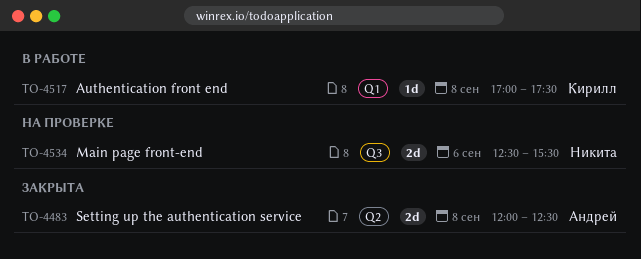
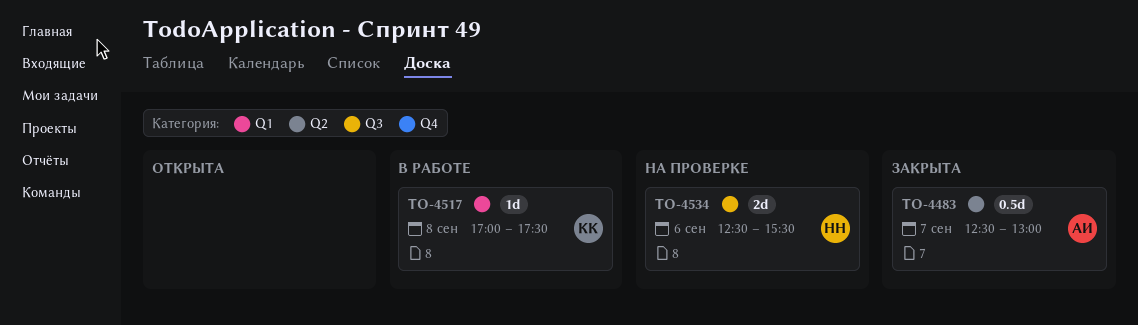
TO-4483, estimate: 2d -> 0.5d
TO-4483, day: Sep 8 -> Sep 7
TO-4483, begins: 12:00 -> 12:30
TO-4483, ends: 12:30 -> 13:00

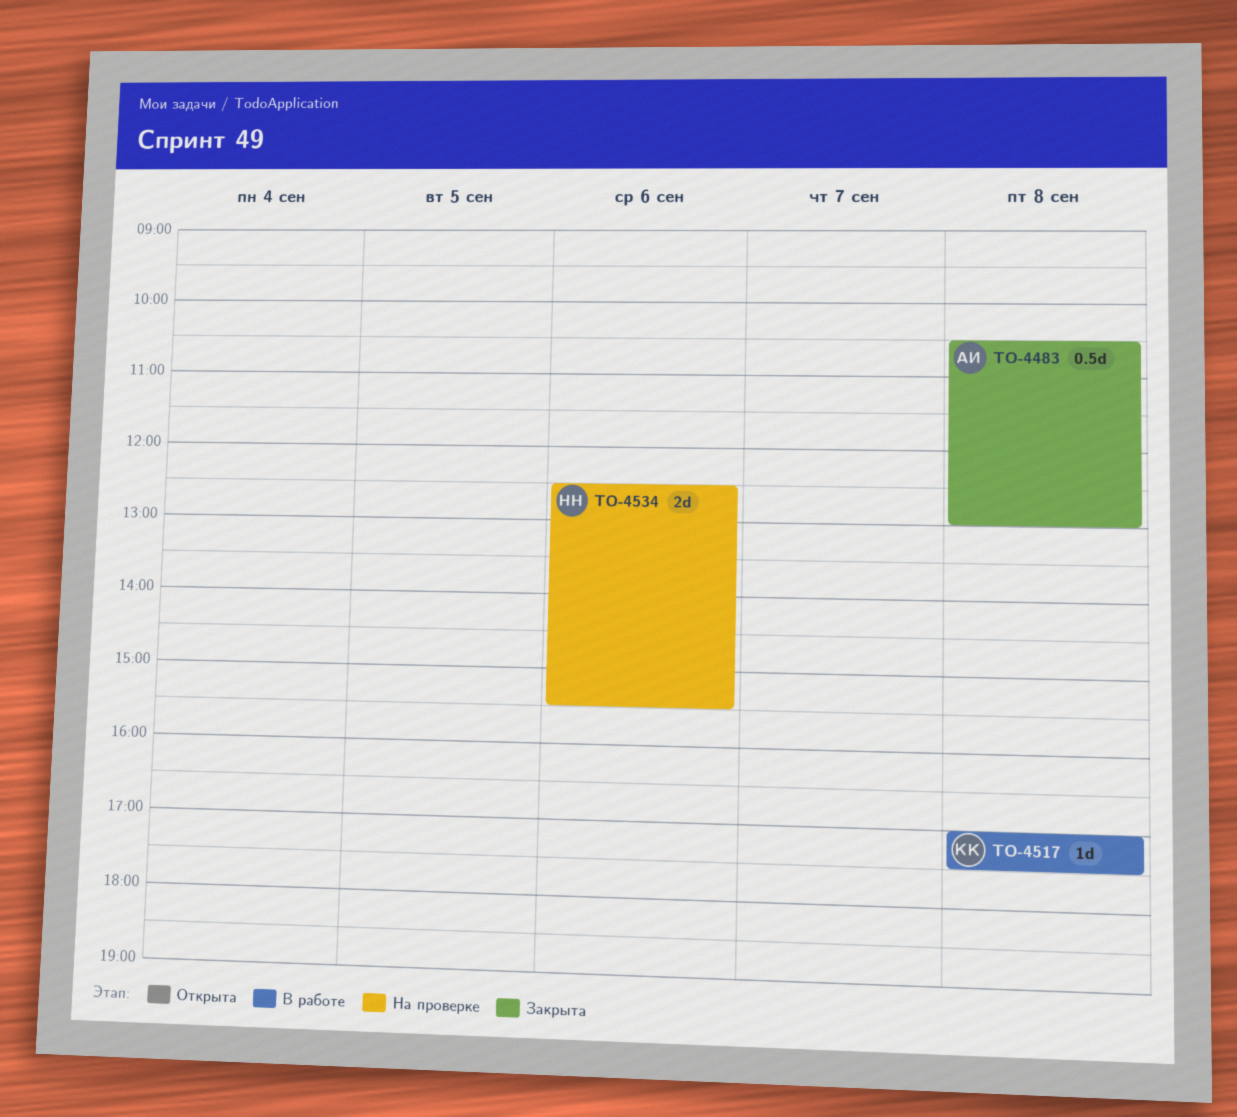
TO-4483, day: Sep 7 -> Sep 8
TO-4483, begins: 12:30 -> 10:30

